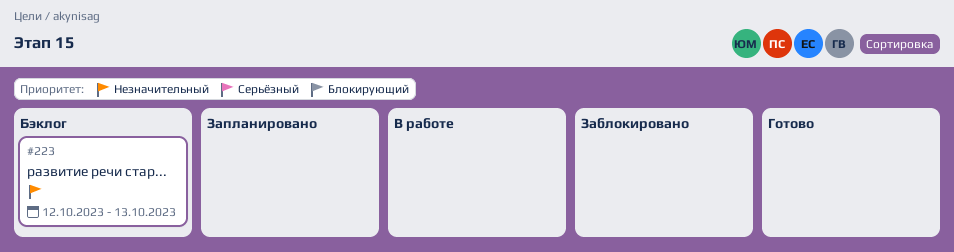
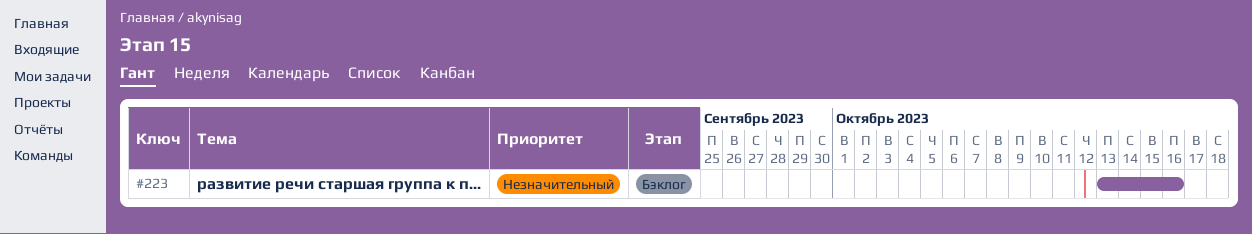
#223, start: Oct 12 -> Oct 13
#223, due: Oct 13 -> Oct 16

